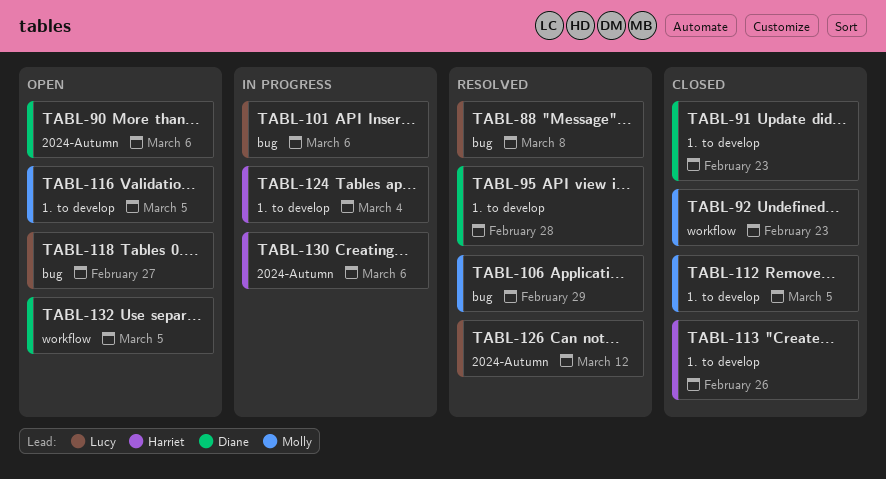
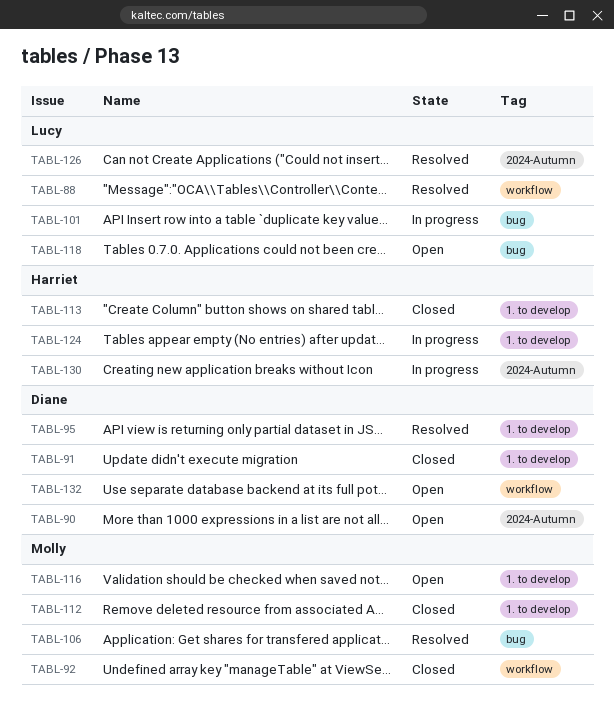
TABL-88, label: bug -> workflow

